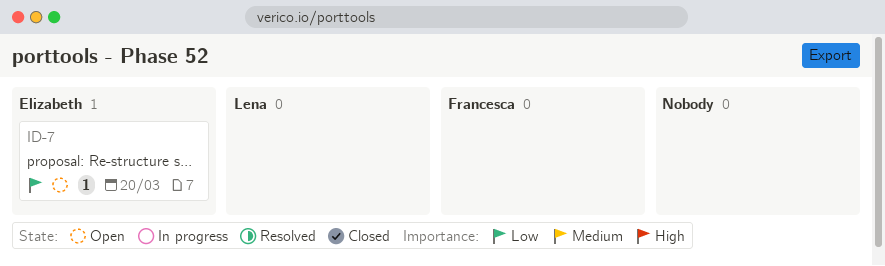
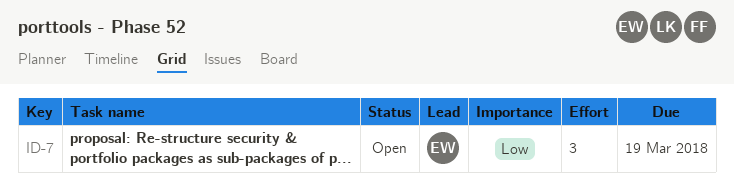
ID-7, estimate: 1 -> 3
ID-7, due: Mar 20 -> Mar 19

